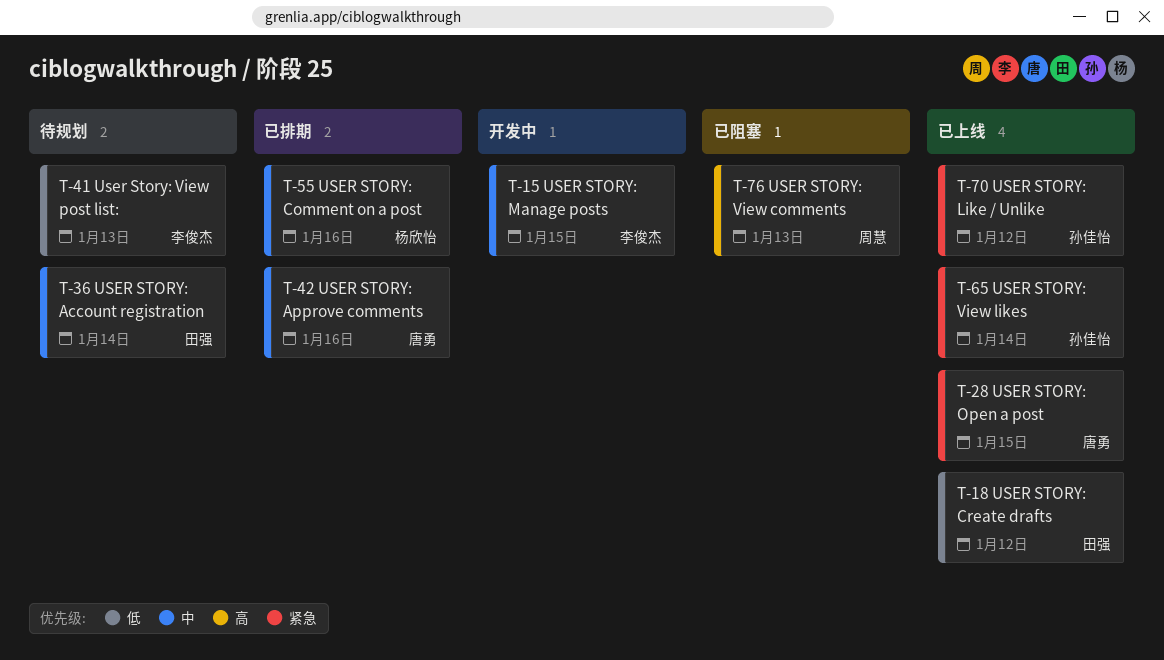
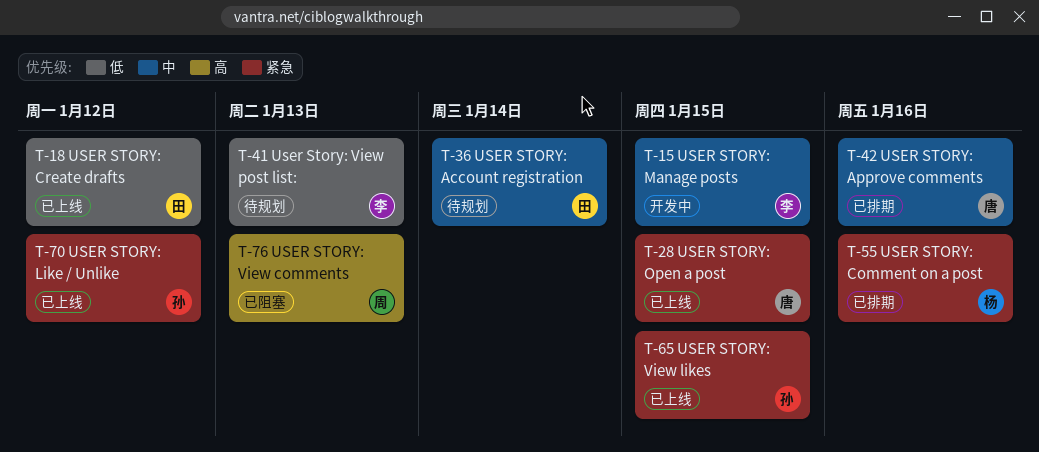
T-55, priority: 中 -> 紧急
T-65, due: Jan 14 -> Jan 15

